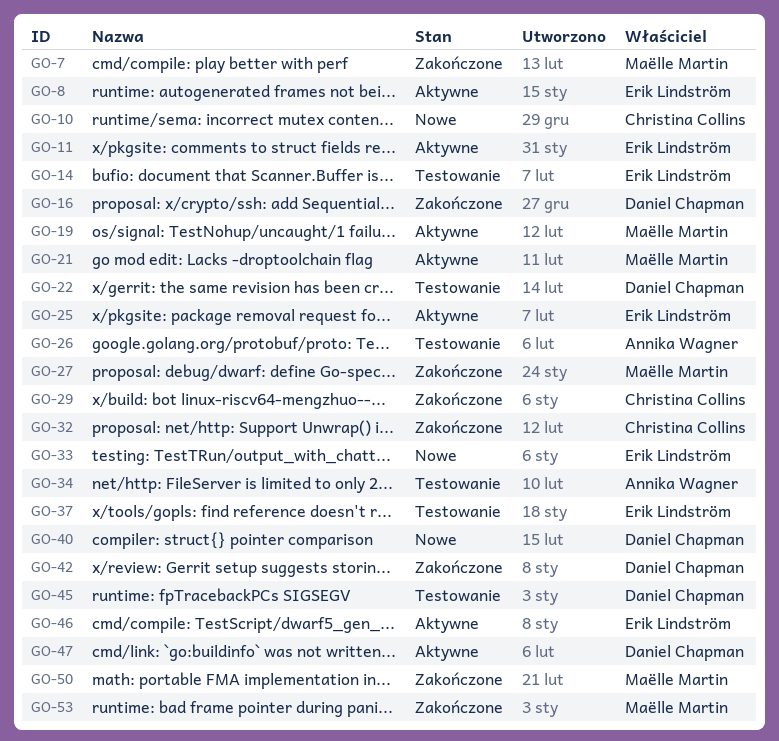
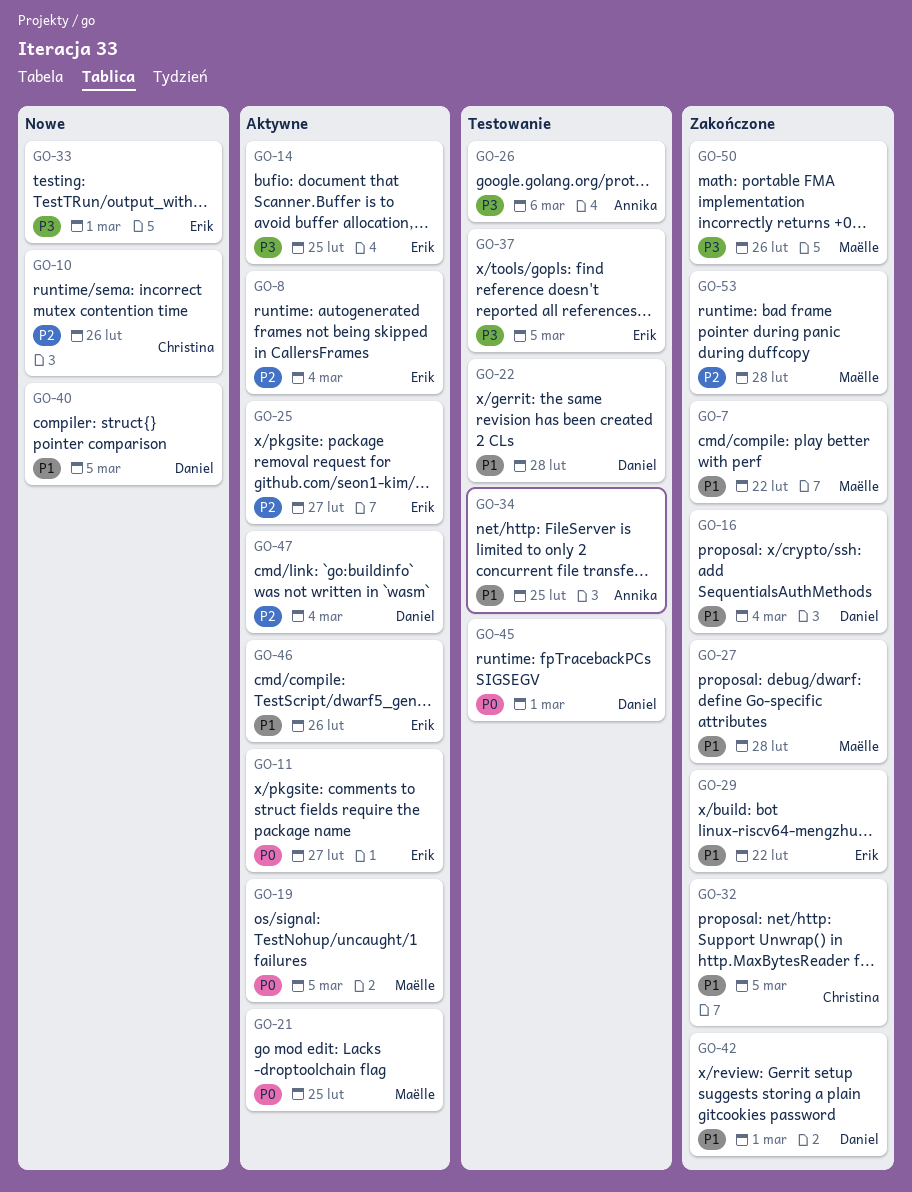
GO-14, status: Testowanie -> Aktywne
GO-29, owner: Christina Collins -> Erik Lindström

